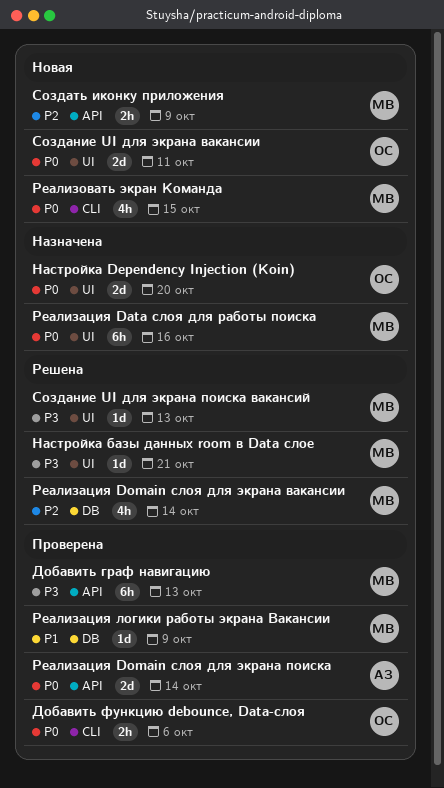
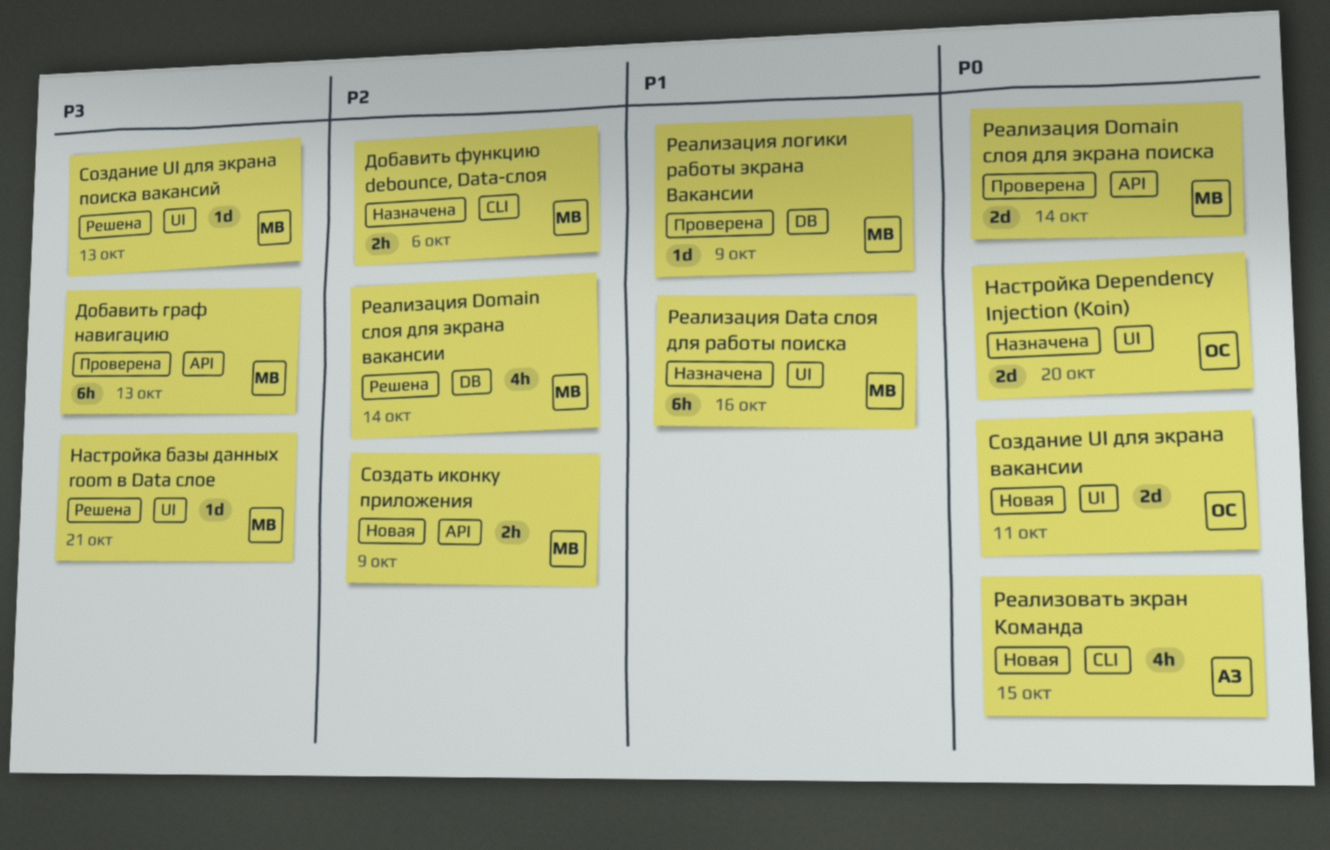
Добавить функцию debounce, Data-слоя, status: Проверена -> Назначена
Добавить функцию debounce, Data-слоя, owner: ОС -> МВ
Добавить функцию debounce, Data-слоя, priority: P0 -> P2
Реализация Data слоя для работы поиска, priority: P0 -> P1
Реализация Domain слоя для экрана поиска, owner: АЗ -> МВ
Реализовать экран Команда, owner: МВ -> АЗ

